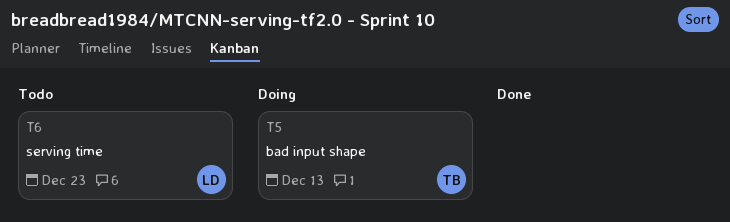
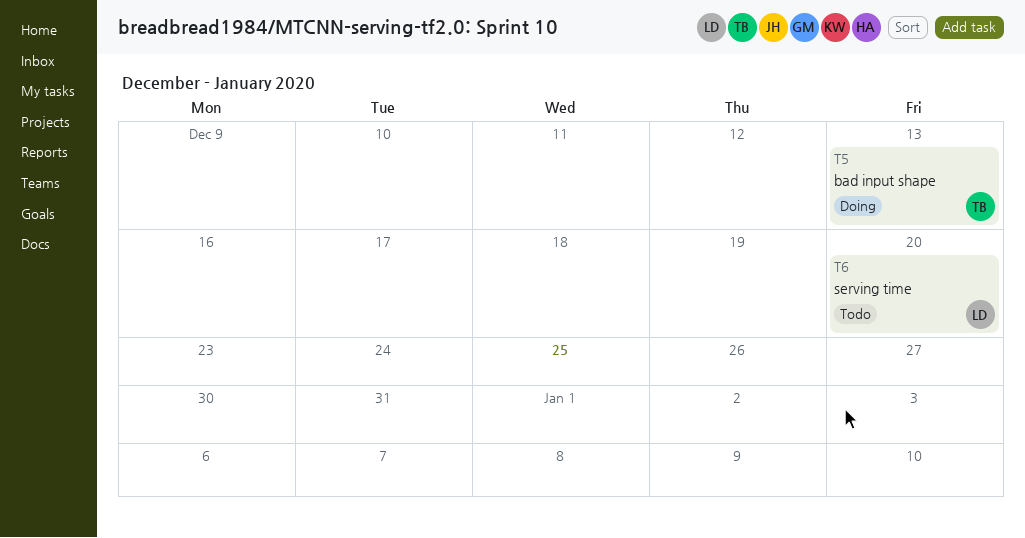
T6, due: Dec 23 -> Dec 20

